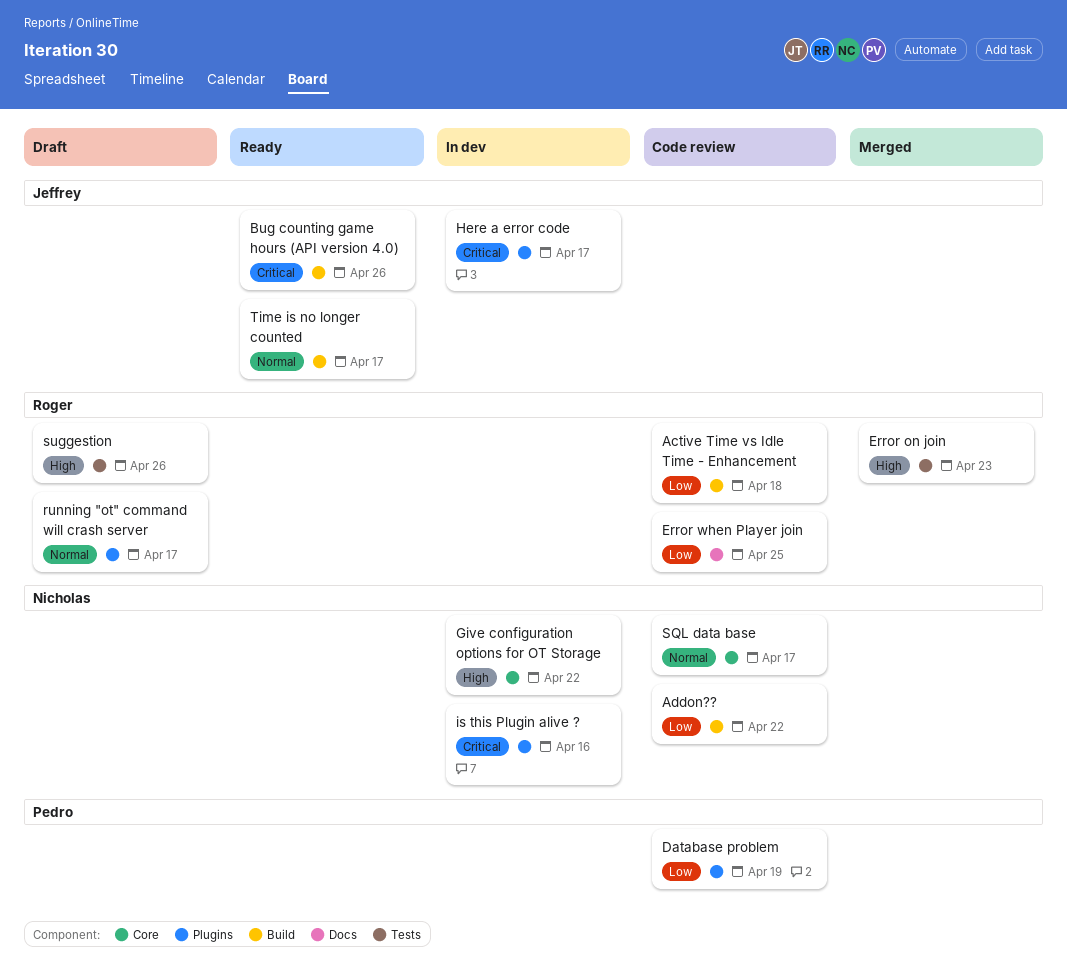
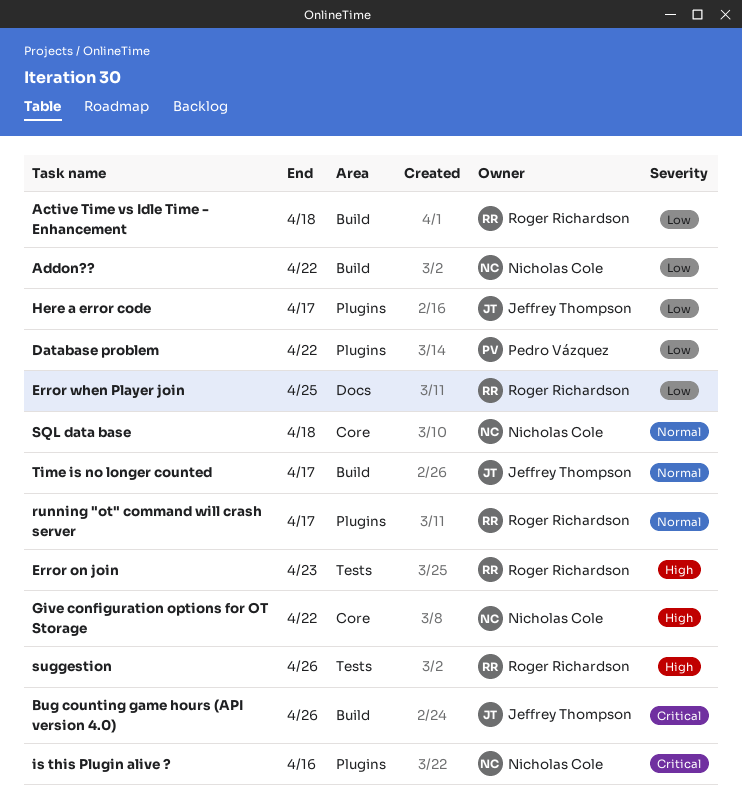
Database problem, due: Apr 19 -> Apr 22
Here a error code, priority: Critical -> Low
SQL data base, due: Apr 17 -> Apr 18

